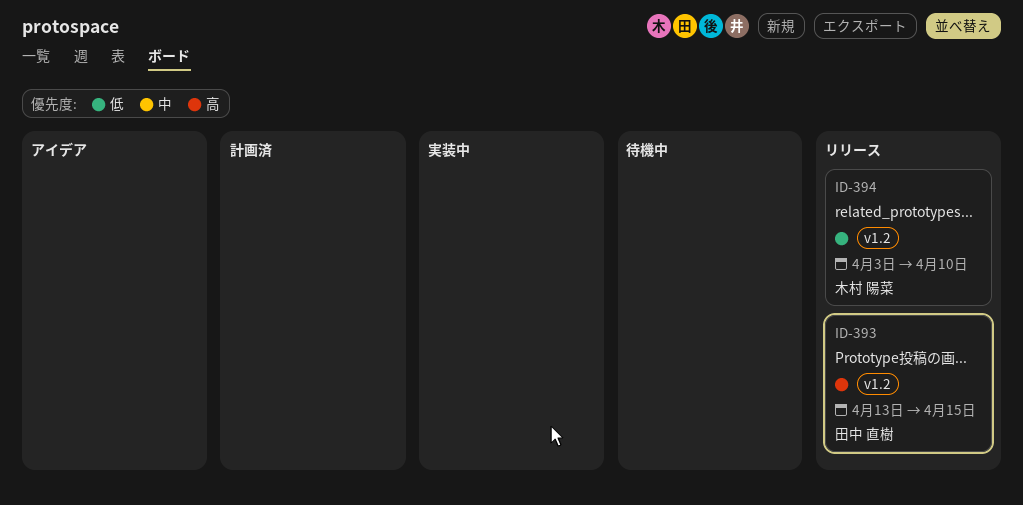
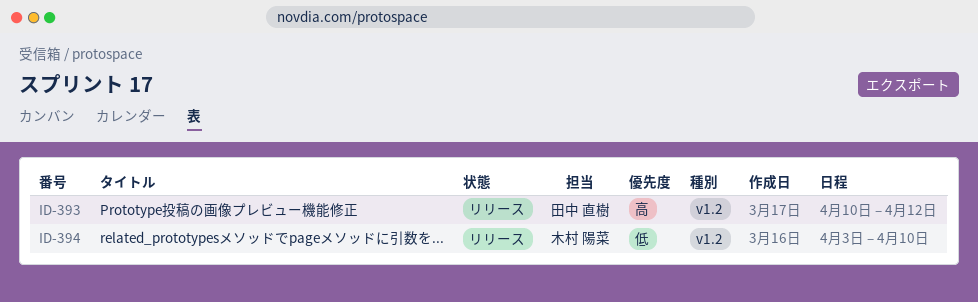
ID-393, start: Apr 13 -> Apr 10
ID-393, due: Apr 15 -> Apr 12

